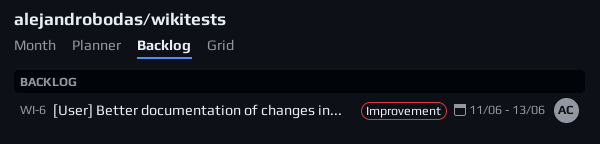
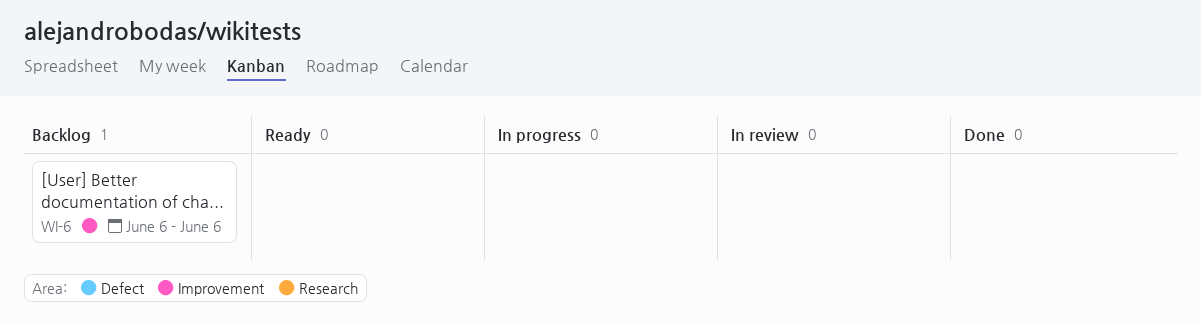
WI-6, start: Jun 11 -> Jun 6
WI-6, due: Jun 13 -> Jun 6

